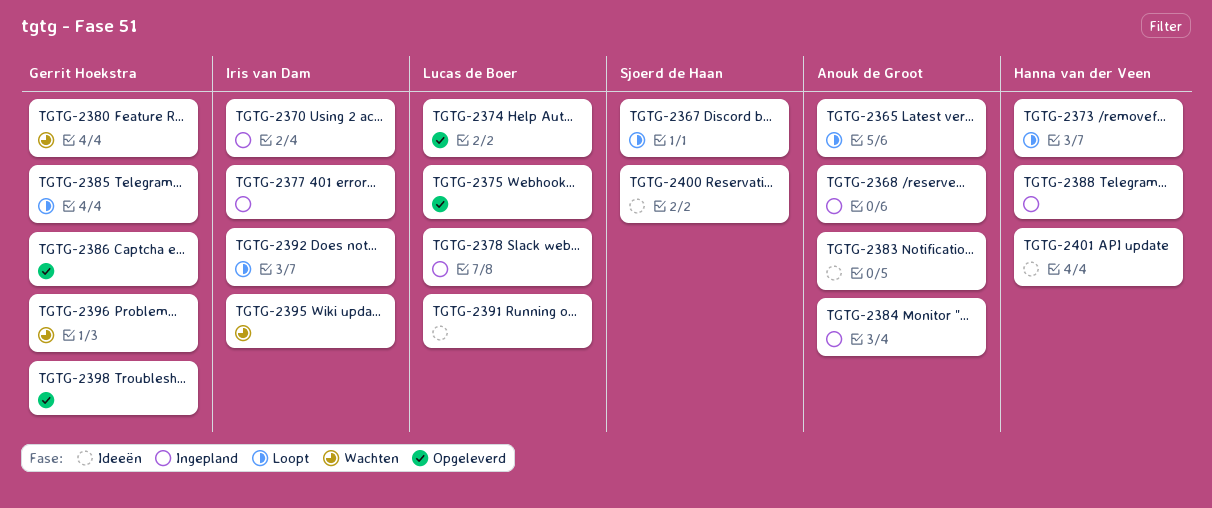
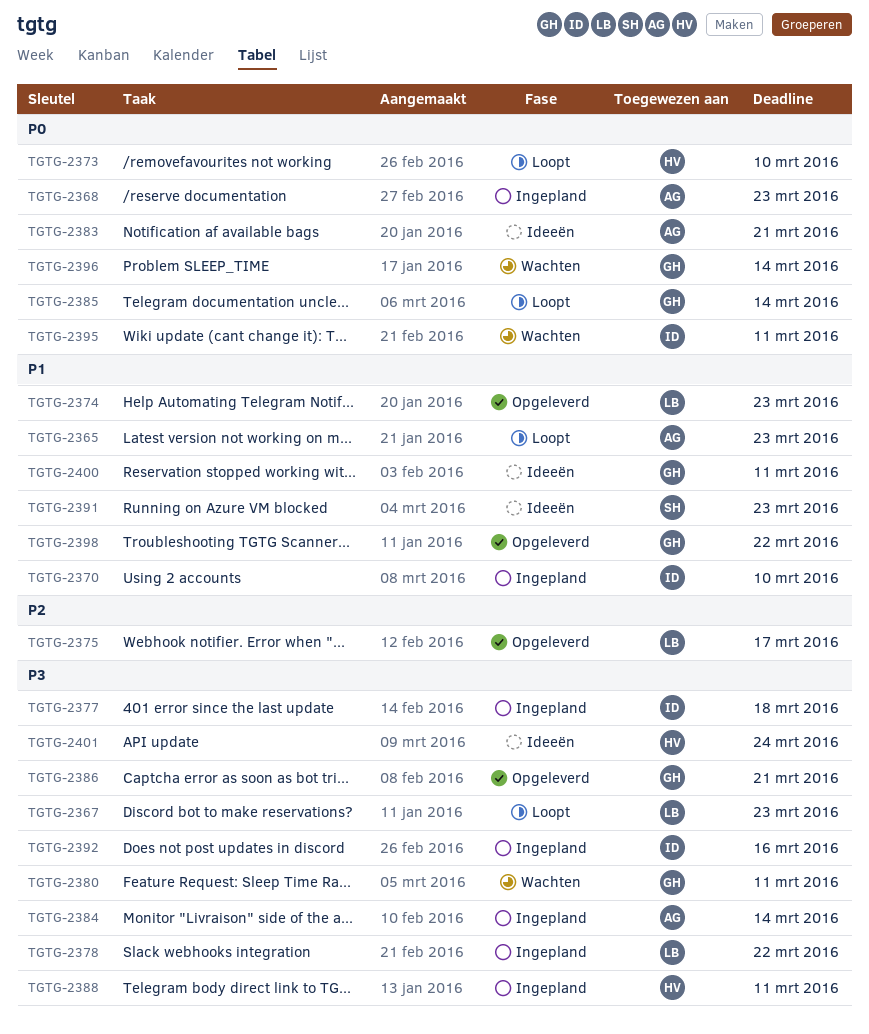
TGTG-2367, owner: Sjoerd de Haan -> Lucas de Boer
TGTG-2391, owner: Lucas de Boer -> Sjoerd de Haan
TGTG-2392, status: Loopt -> Ingepland
TGTG-2400, owner: Sjoerd de Haan -> Gerrit Hoekstra

